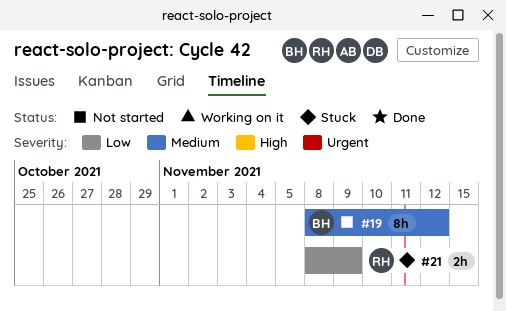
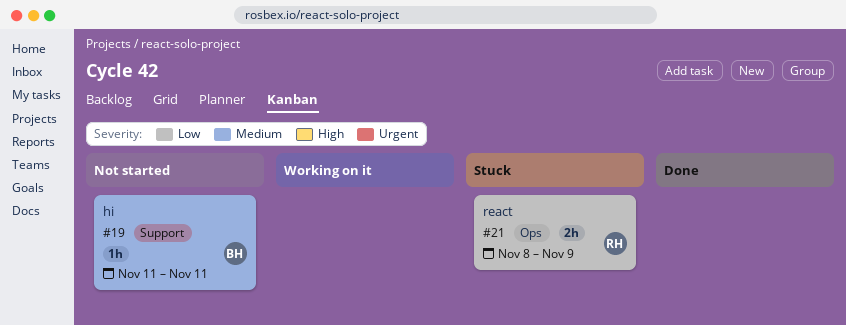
#19, estimate: 8h -> 1h
#19, start: Nov 8 -> Nov 11
#19, due: Nov 12 -> Nov 11

